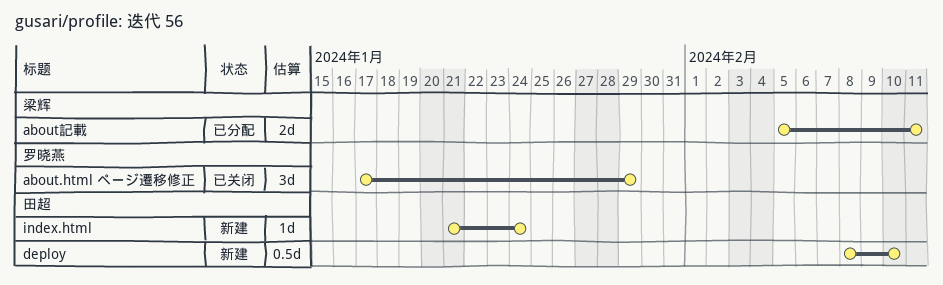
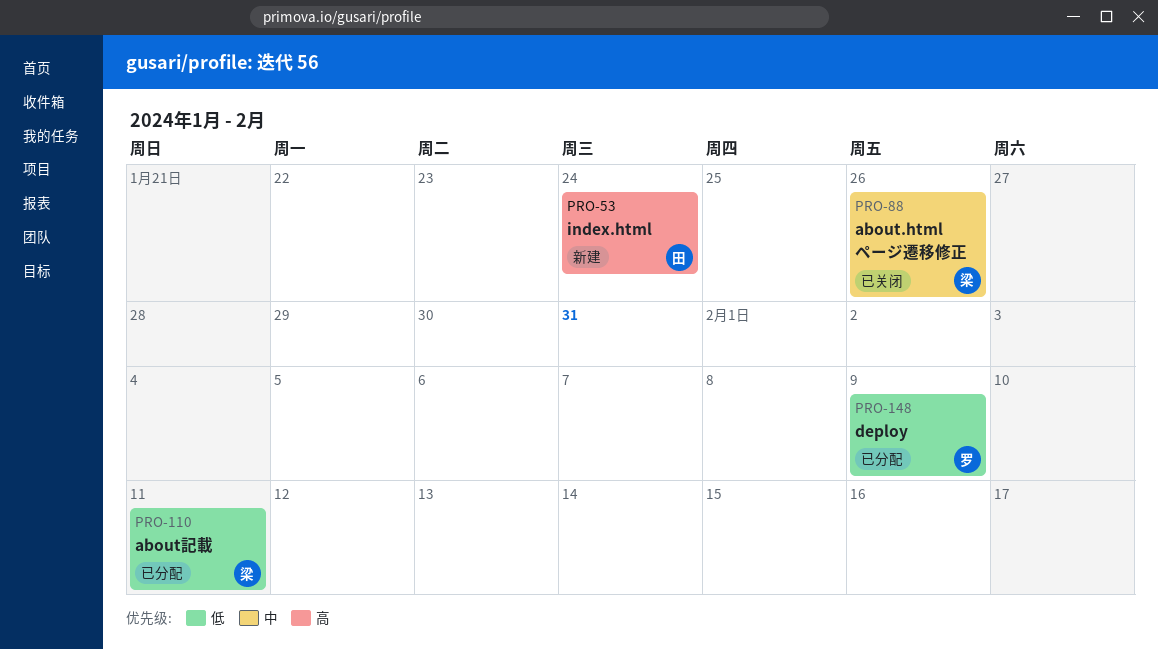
about.html ページ遷移修正, owner: 罗晓燕 -> 梁辉
about.html ページ遷移修正, due: Jan 29 -> Jan 26
deploy, status: 新建 -> 已分配
deploy, owner: 田超 -> 罗晓燕
deploy, due: Feb 10 -> Feb 9

